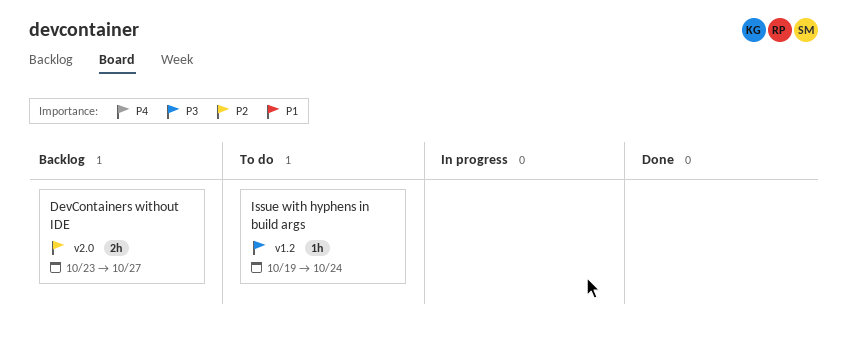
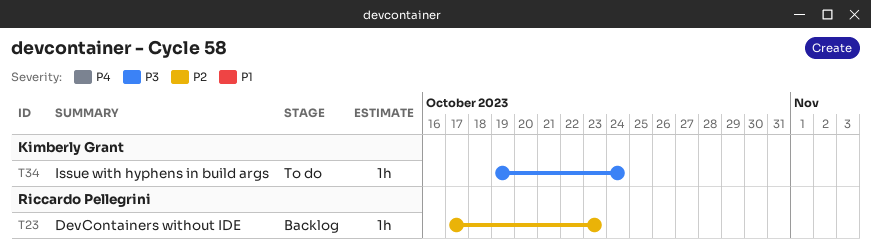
DevContainers without IDE, estimate: 2h -> 1h
DevContainers without IDE, start: Oct 23 -> Oct 17
DevContainers without IDE, due: Oct 27 -> Oct 23

